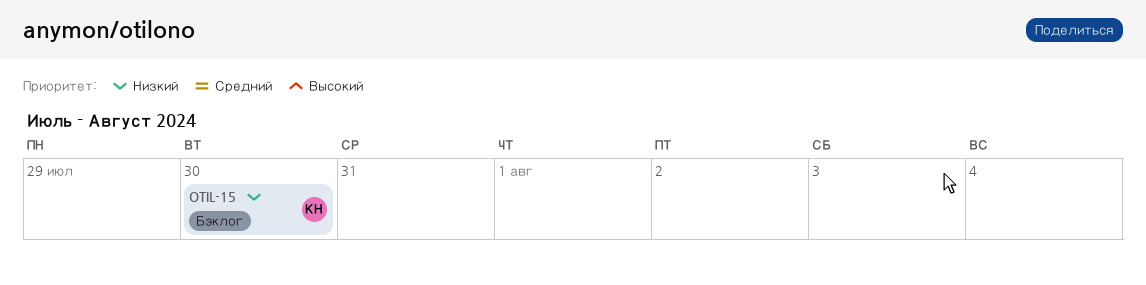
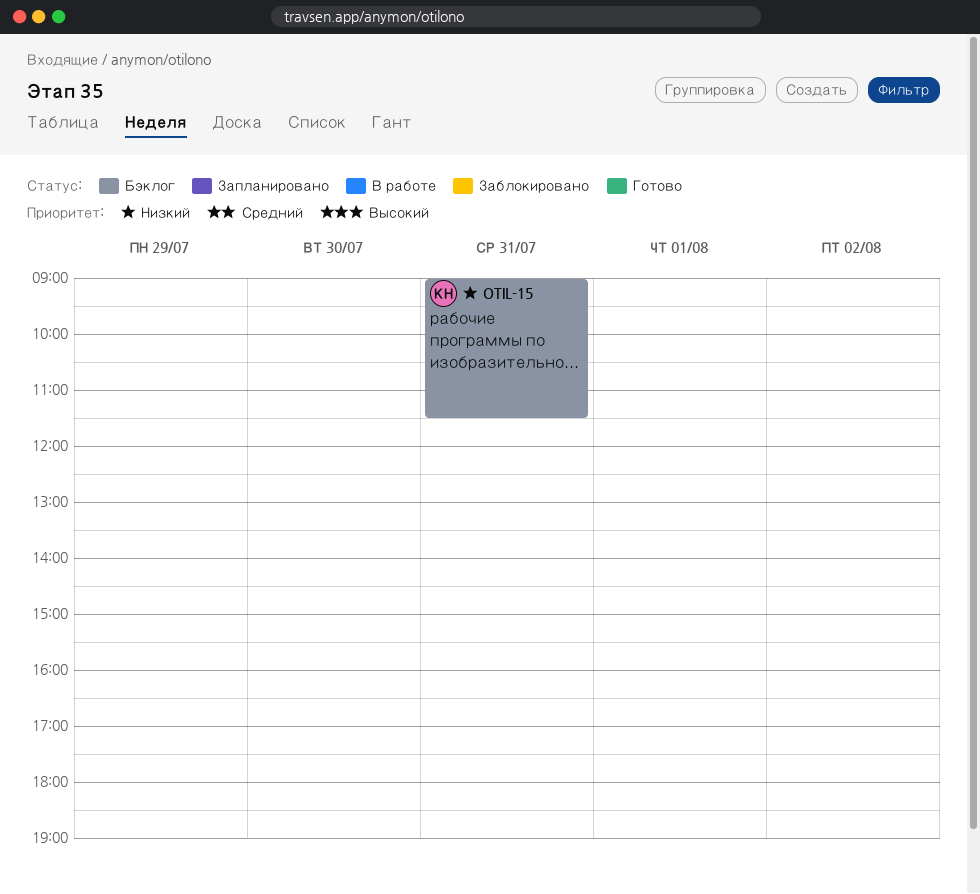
OTIL-15, day: Jul 30 -> Jul 31

